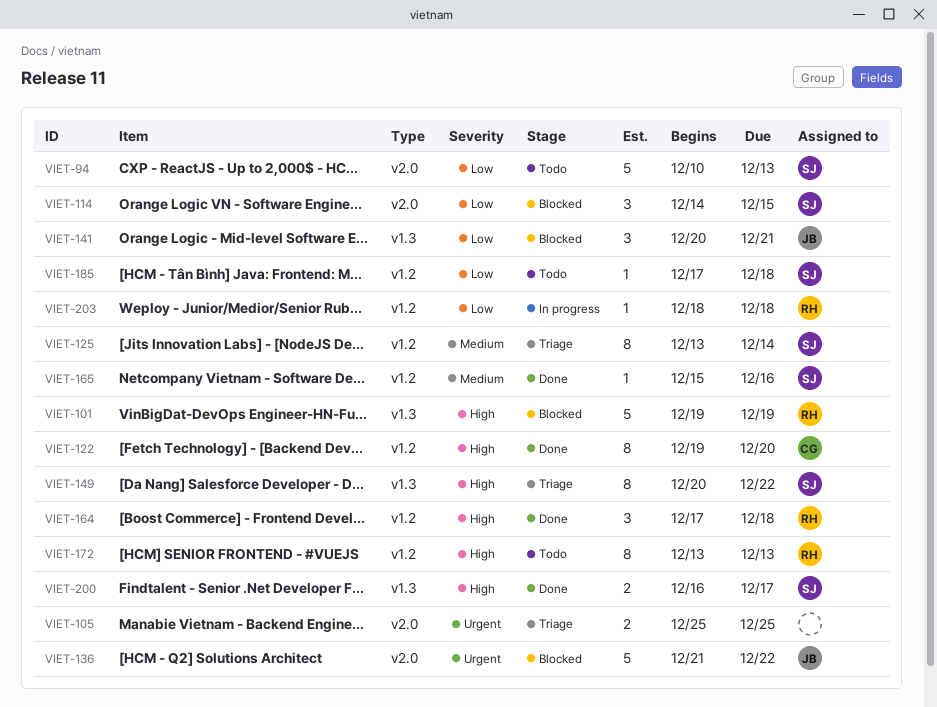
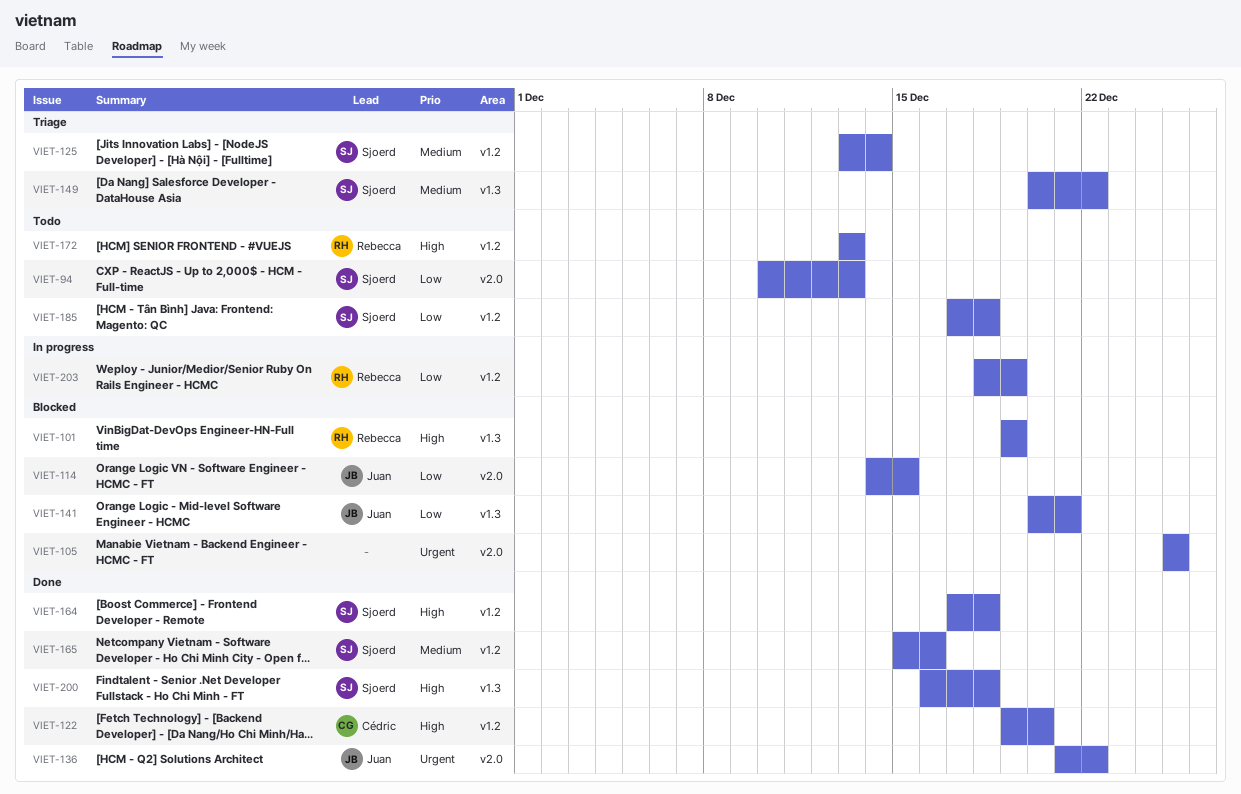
VIET-105, status: Triage -> Blocked
VIET-114, owner: Sjoerd -> Juan
VIET-136, status: Blocked -> Done
VIET-149, priority: High -> Medium
VIET-164, owner: Rebecca -> Sjoerd
VIET-200, due: Dec 17 -> Dec 18
VIET-203, due: Dec 18 -> Dec 19

